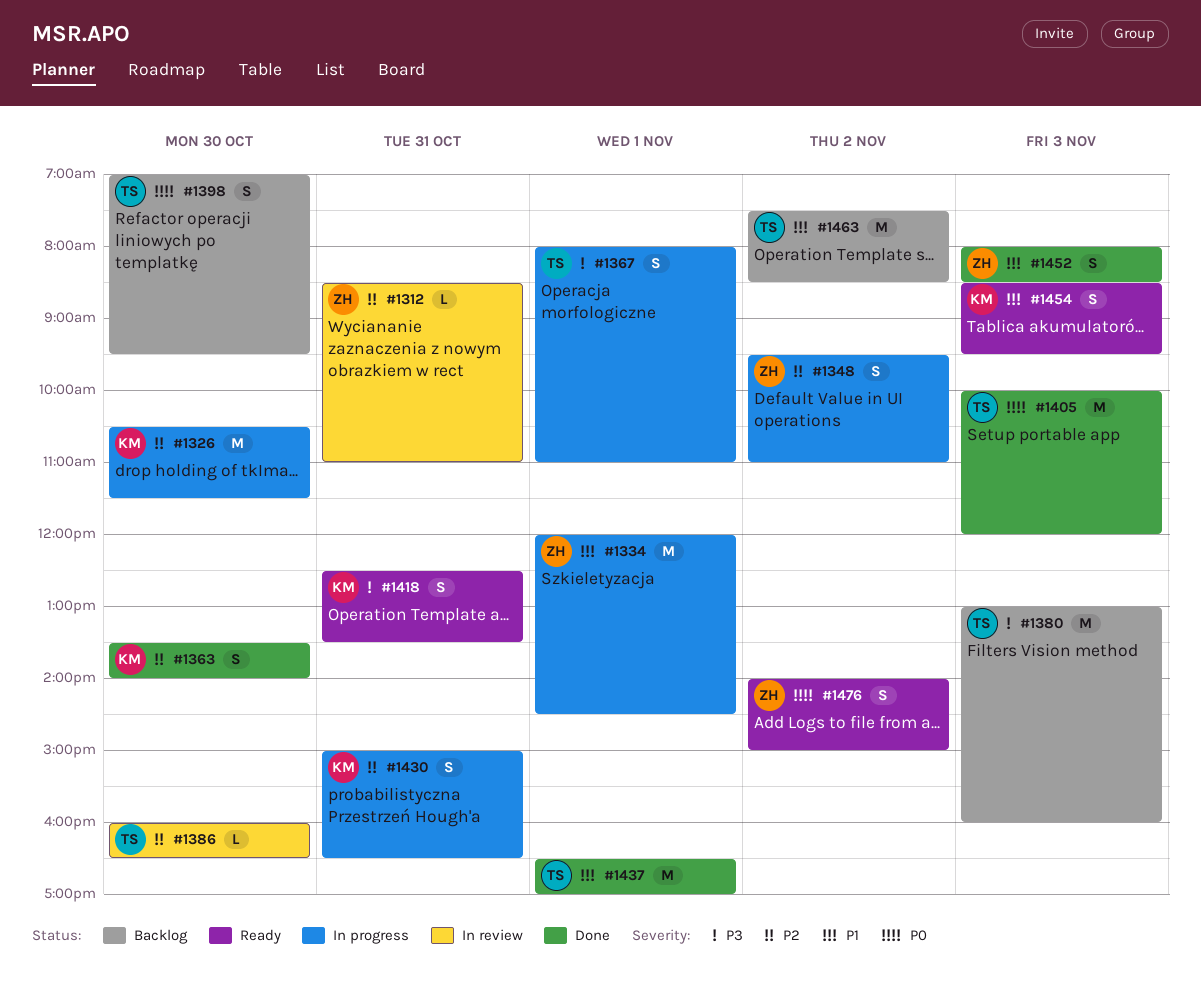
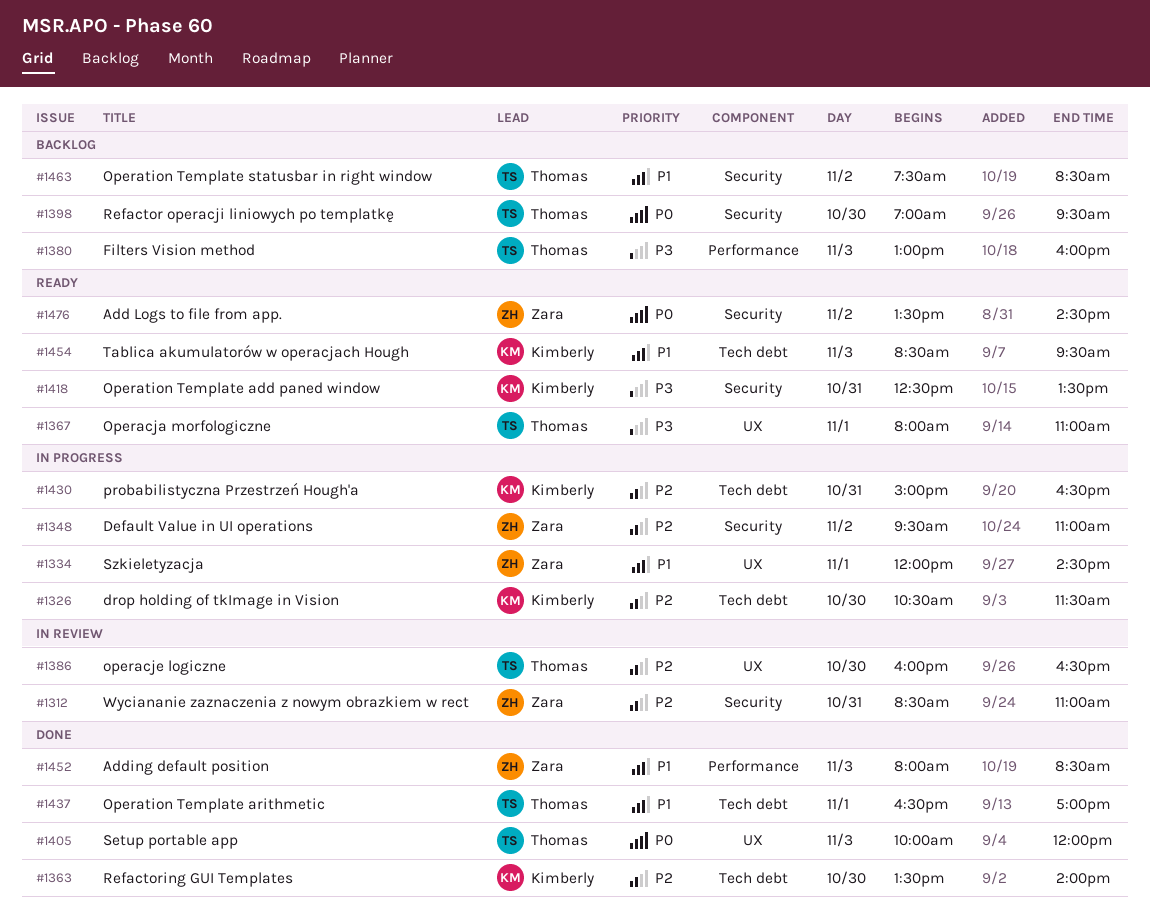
#1367, status: In progress -> Ready
#1476, begins: 14:00 -> 13:30
#1476, ends: 15:00 -> 14:30

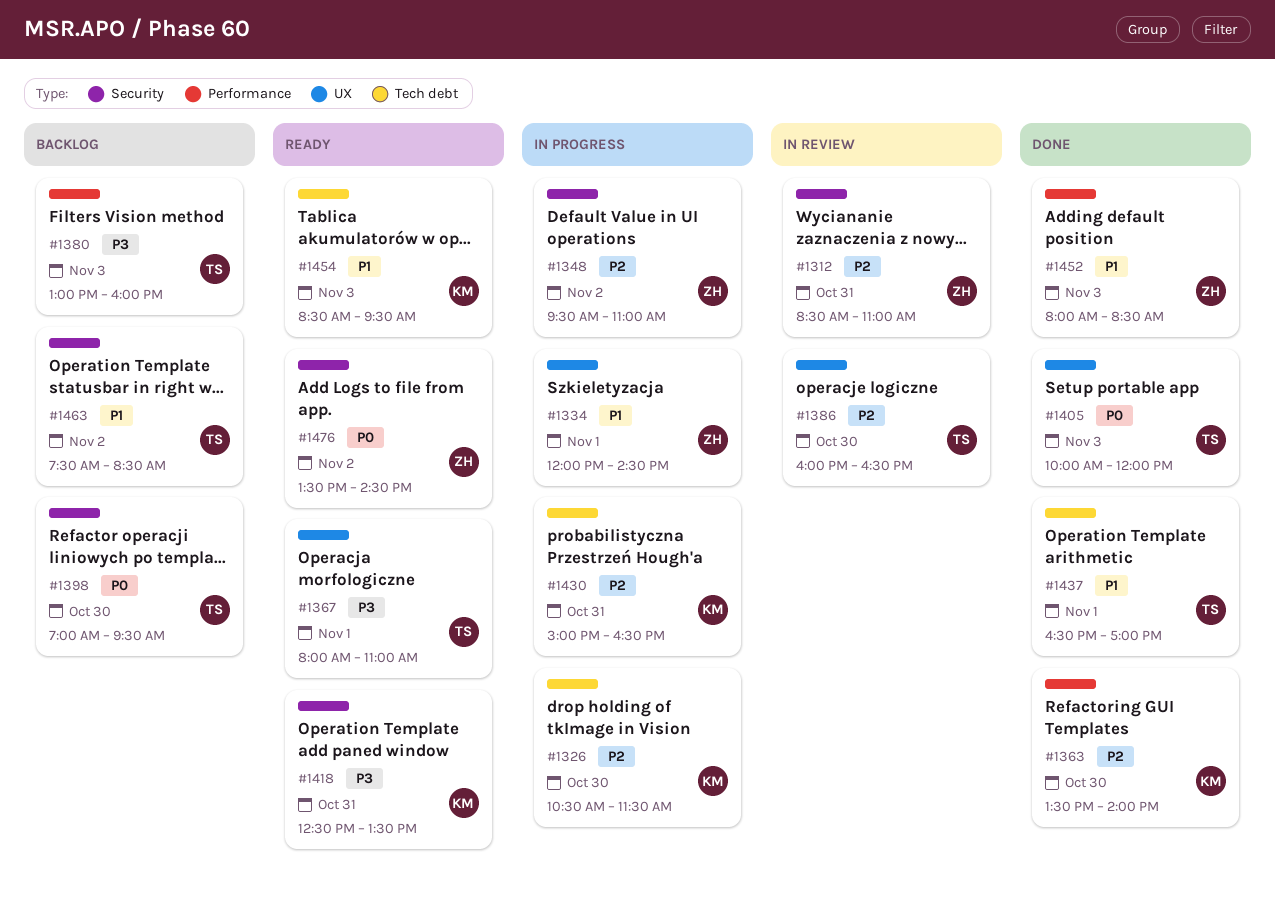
#1363, label: Tech debt -> Performance

